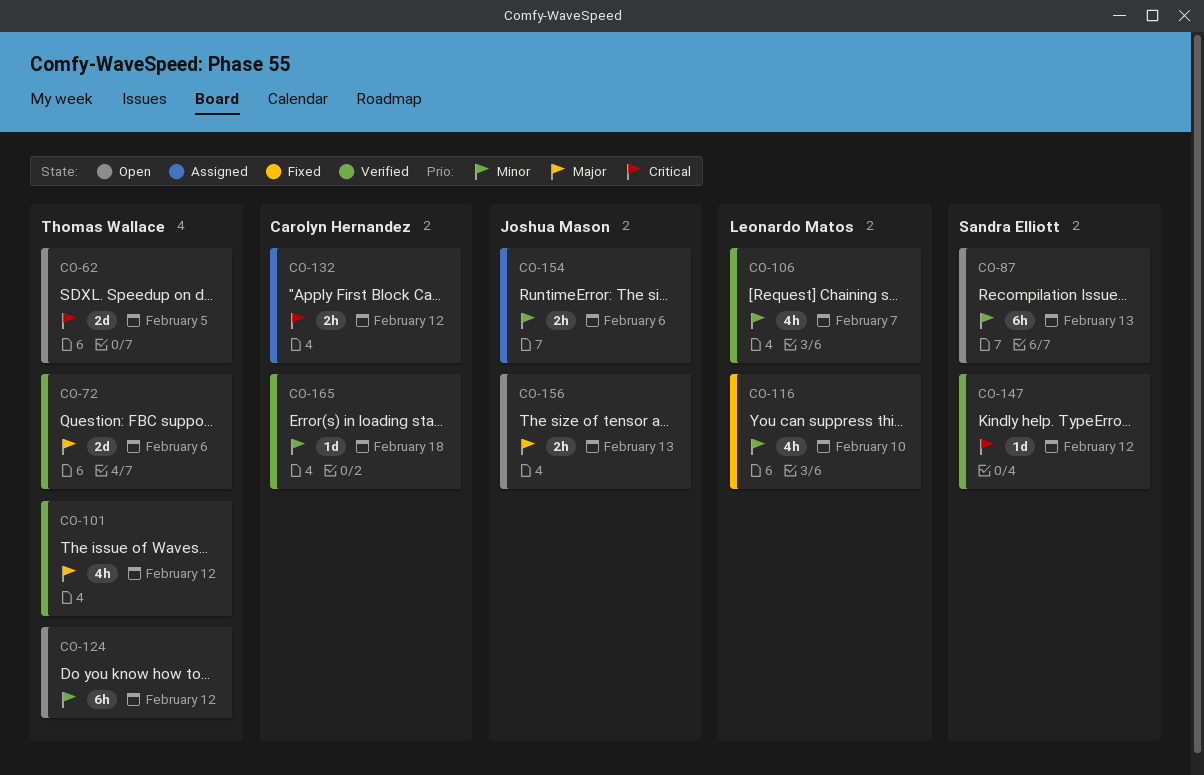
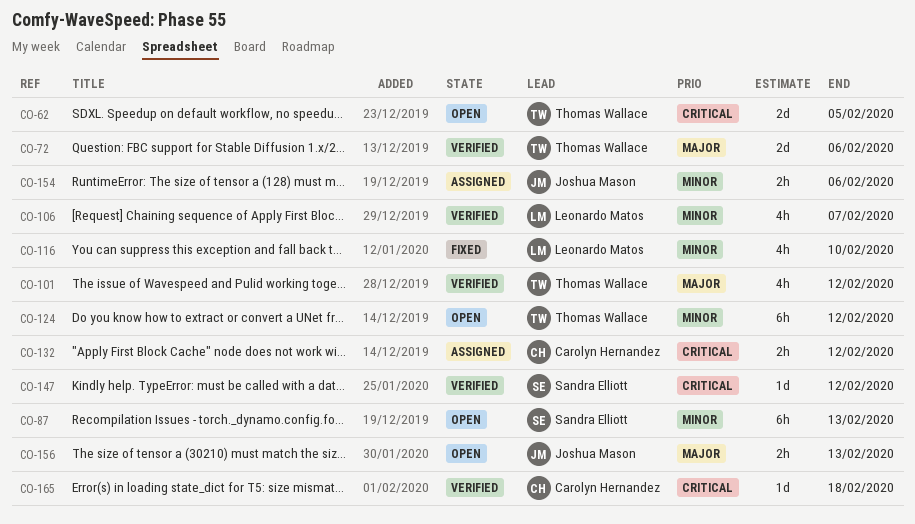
CO-165, priority: Minor -> Critical

